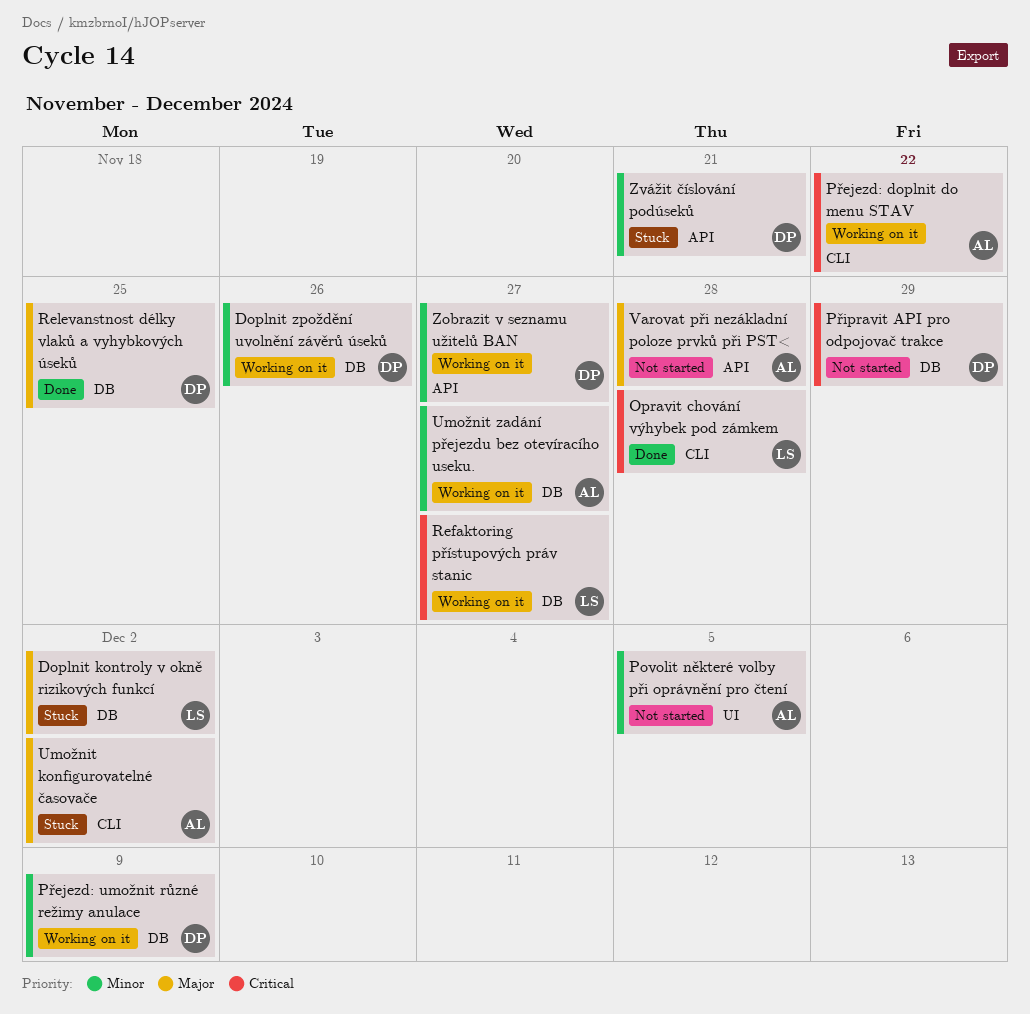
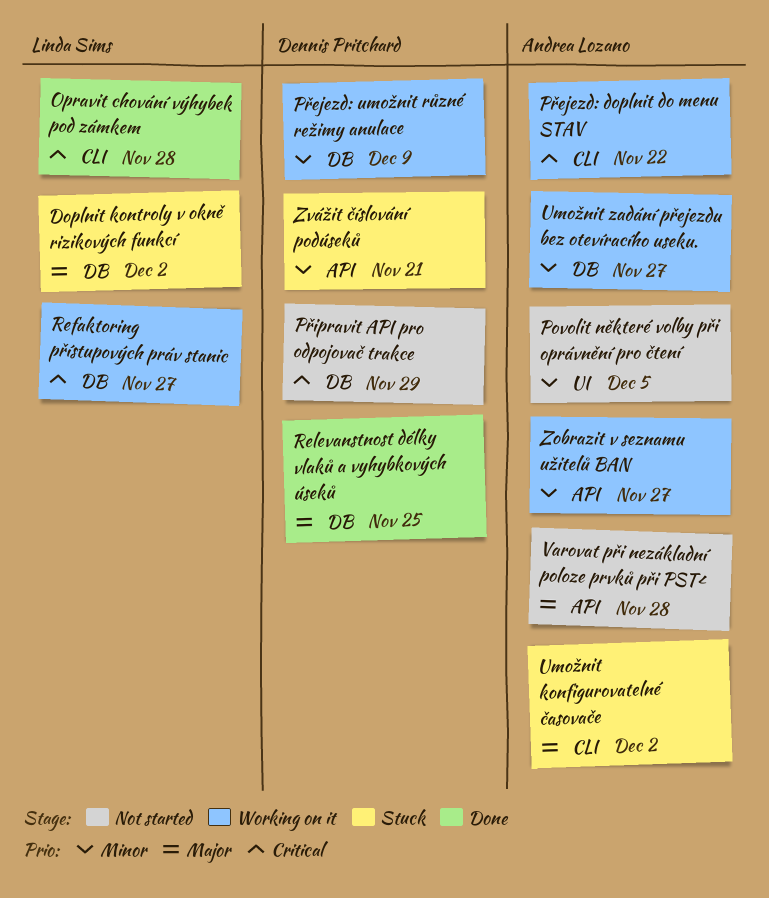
Doplnit zpoždění uvolnění závěrů úseků: present -> none
Zobrazit v seznamu užitelů BAN, owner: Dennis Pritchard -> Andrea Lozano

